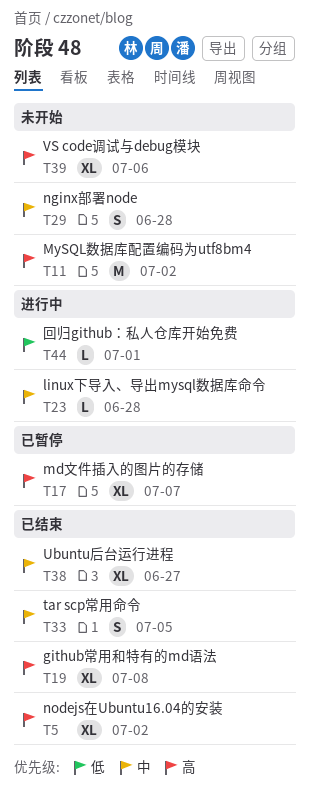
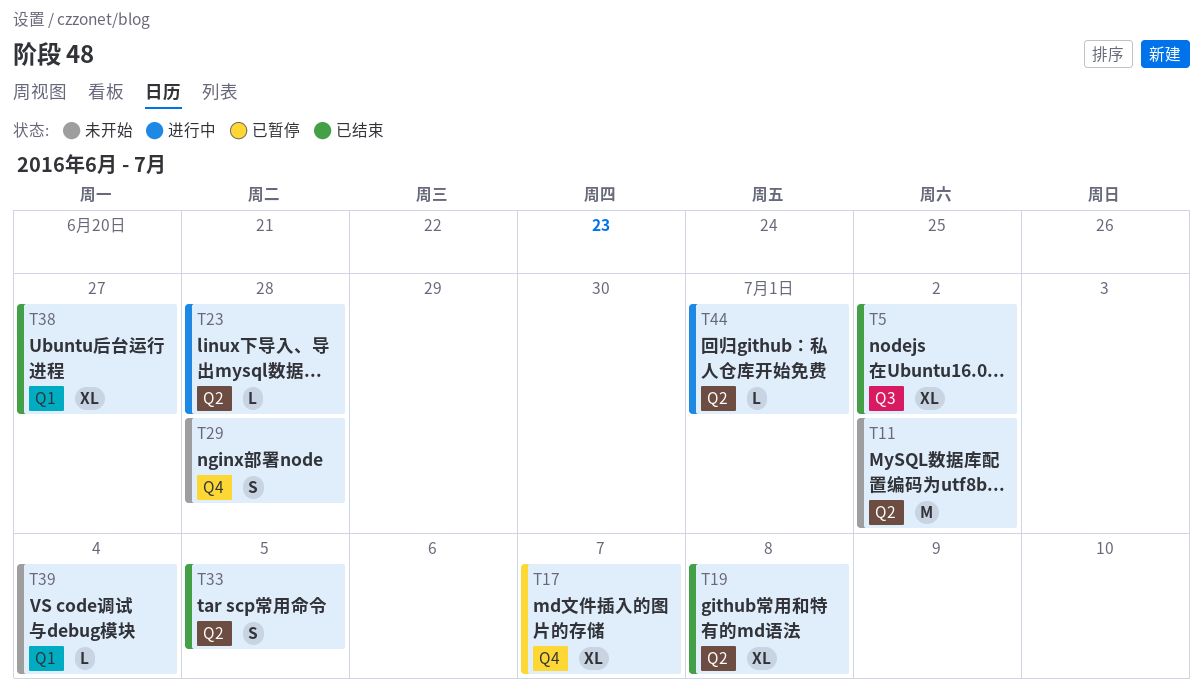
T39, estimate: XL -> L
T39, due: Jul 6 -> Jul 4

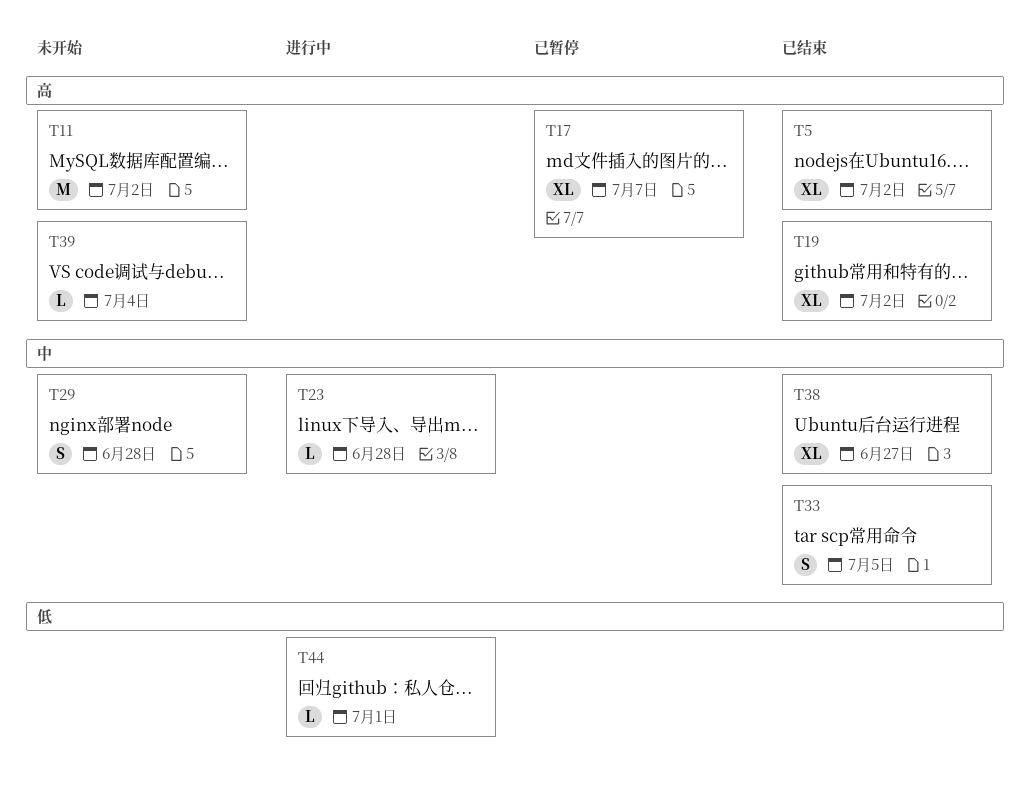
T19, due: Jul 8 -> Jul 2

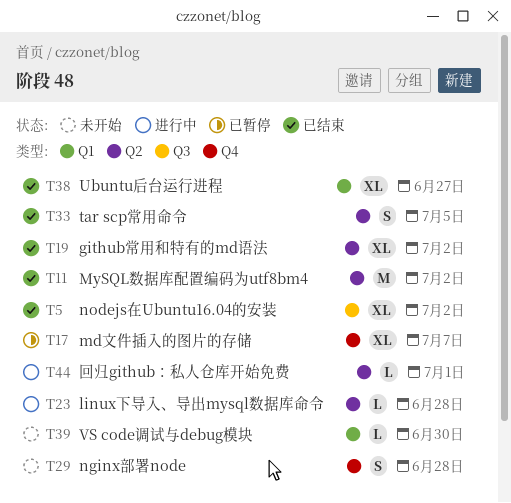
T11, status: 未开始 -> 已结束
T39, due: Jul 4 -> Jun 30

